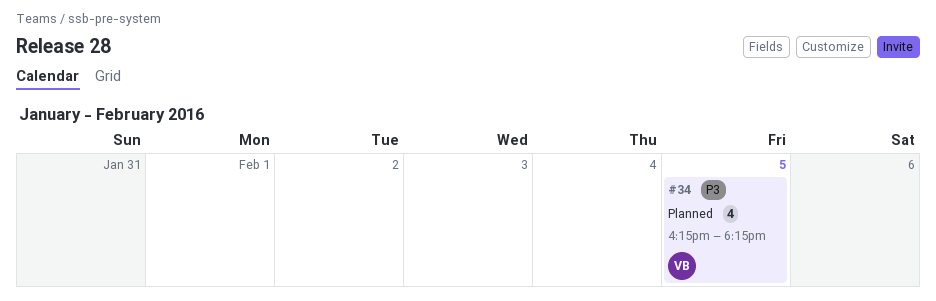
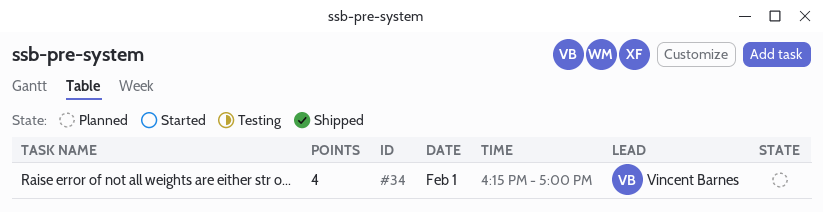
#34, day: Feb 5 -> Feb 1
#34, ends: 18:15 -> 17:00

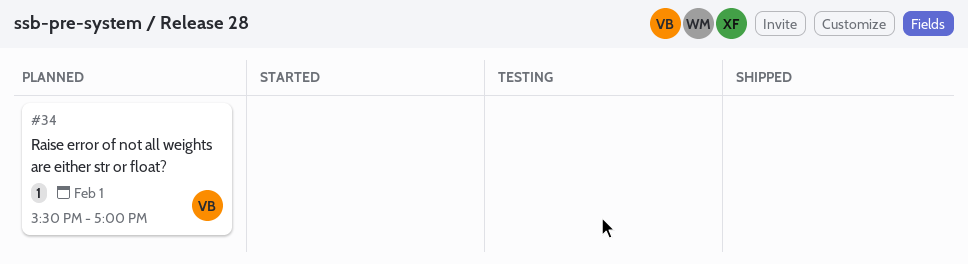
#34, estimate: 4 -> 1
#34, begins: 16:15 -> 15:30

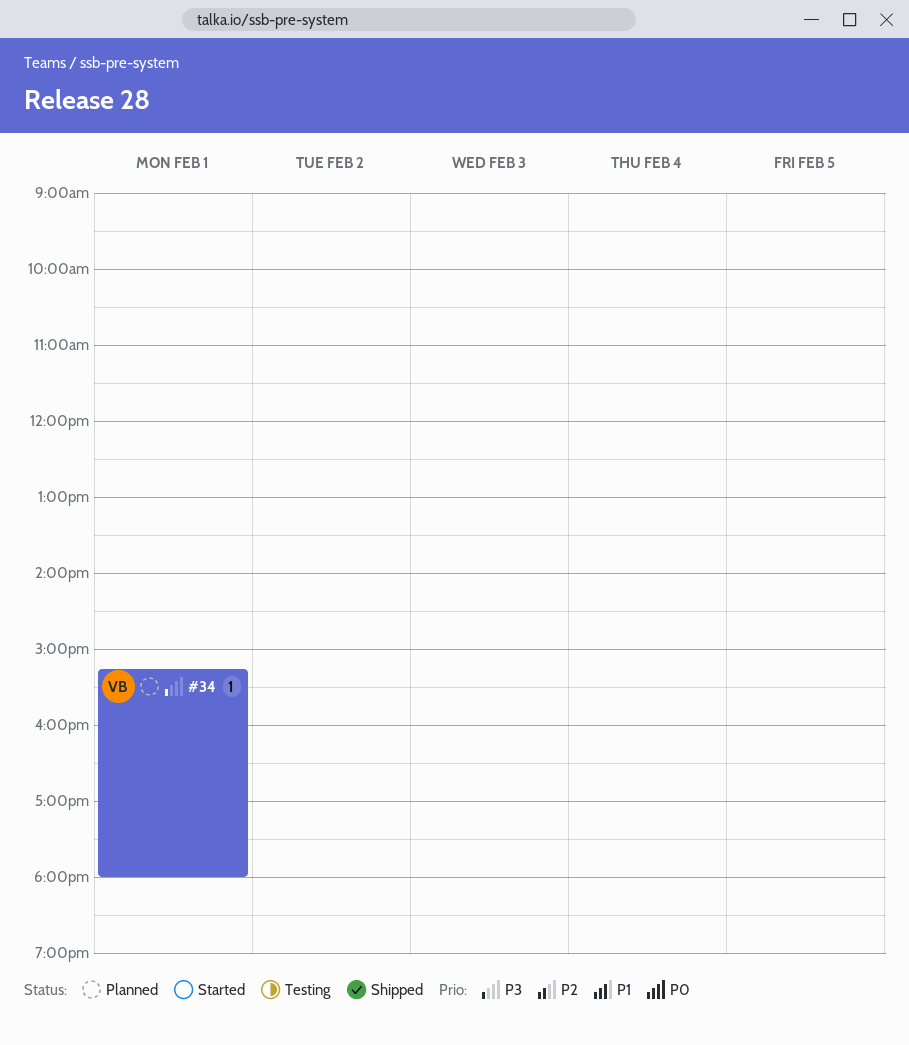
#34, begins: 15:30 -> 15:15
#34, ends: 17:00 -> 18:00

